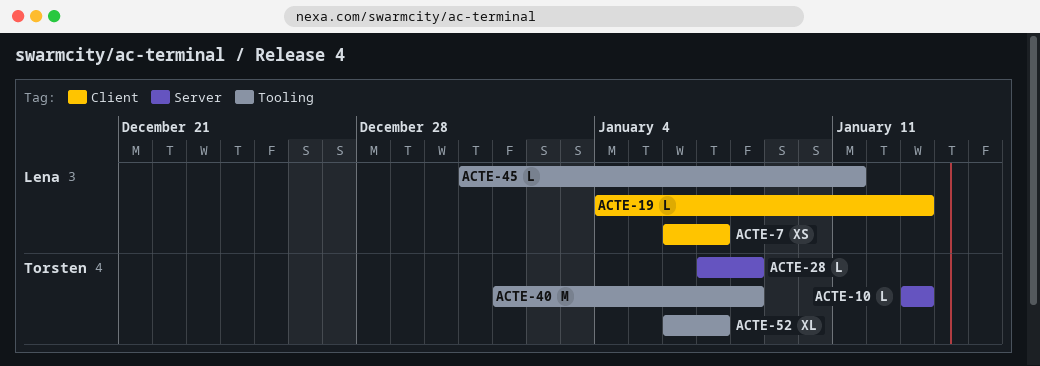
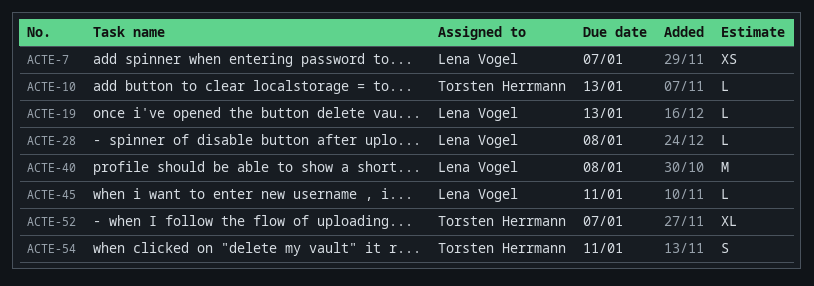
ACTE-28, owner: Torsten Herrmann -> Lena Vogel
ACTE-40, owner: Torsten Herrmann -> Lena Vogel
ACTE-54: none -> present

